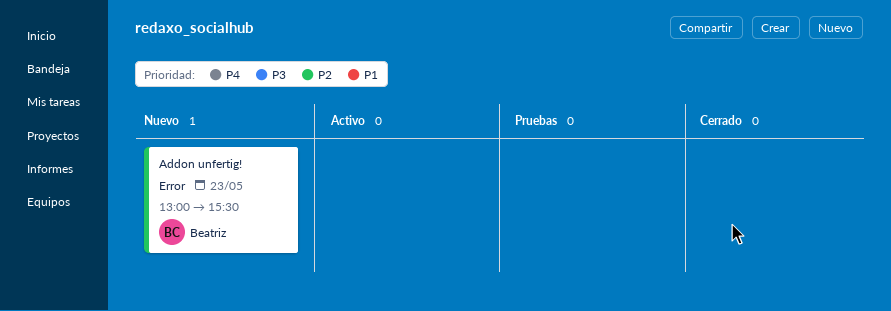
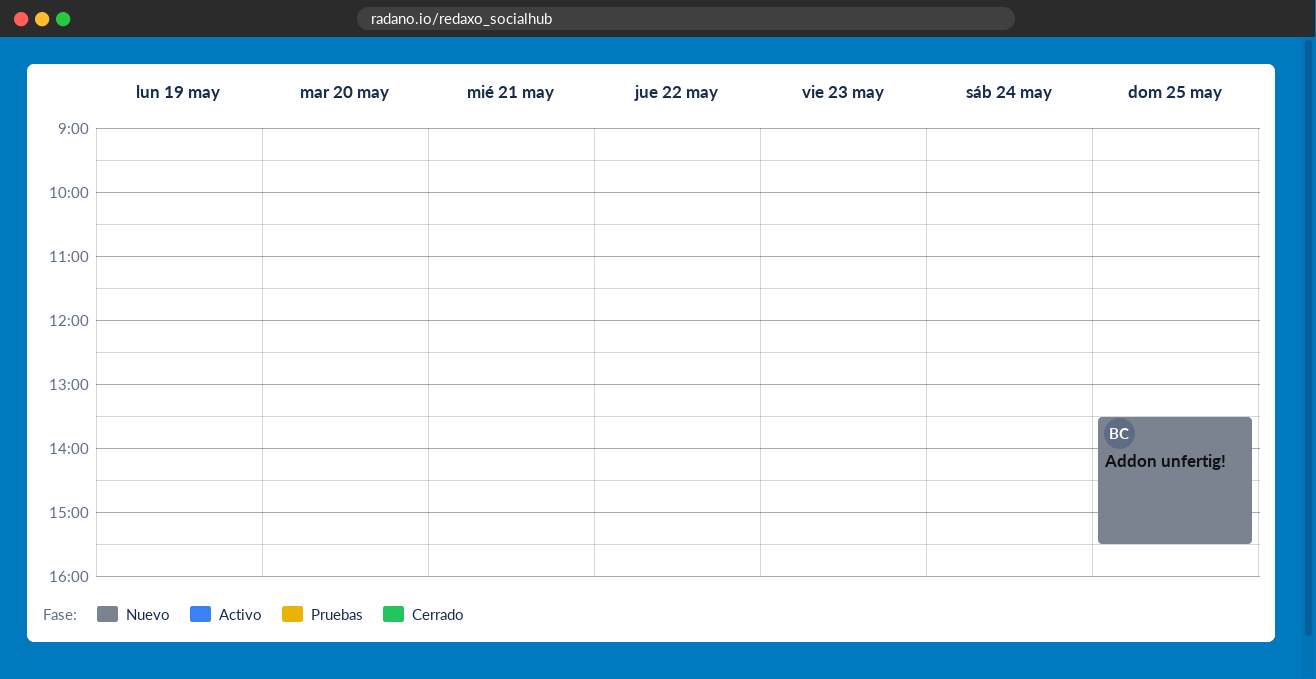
Addon unfertig!, day: May 23 -> May 25
Addon unfertig!, begins: 13:00 -> 13:30

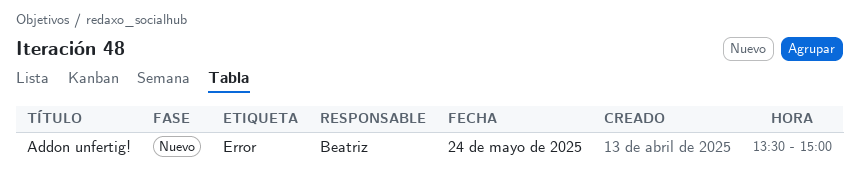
Addon unfertig!, day: May 25 -> May 24
Addon unfertig!, ends: 15:30 -> 15:00

